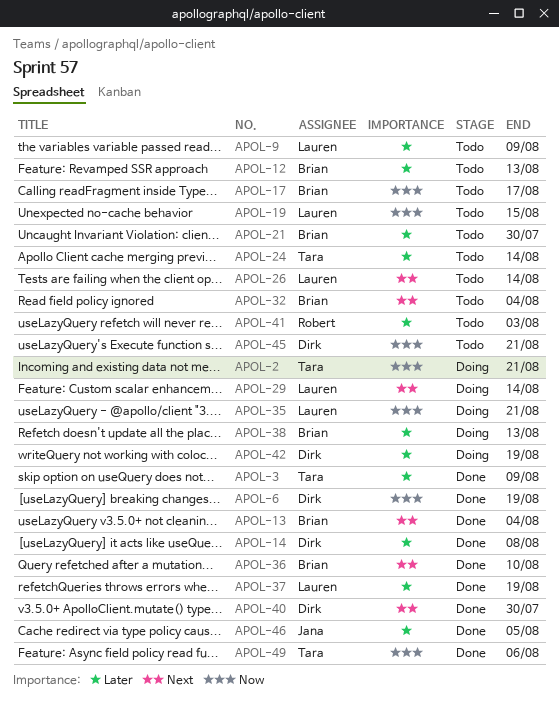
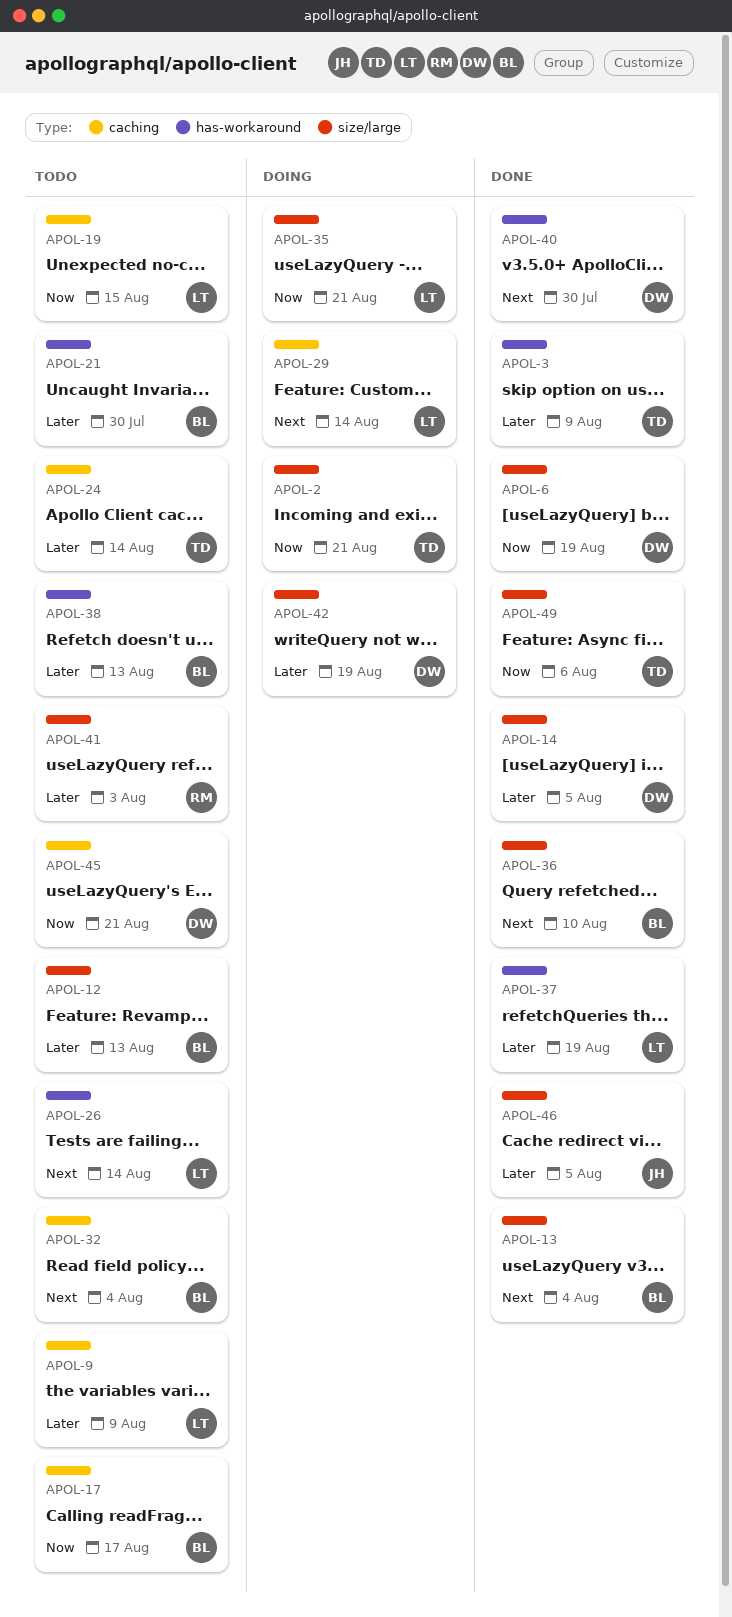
APOL-14, due: Aug 8 -> Aug 5
APOL-38, status: Doing -> Todo

